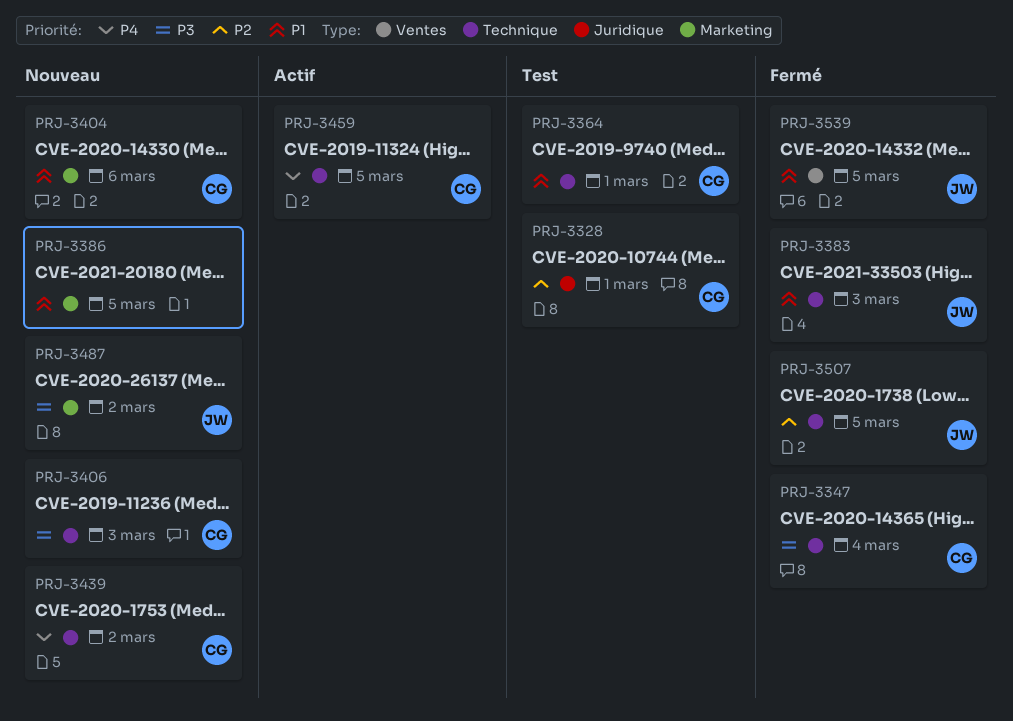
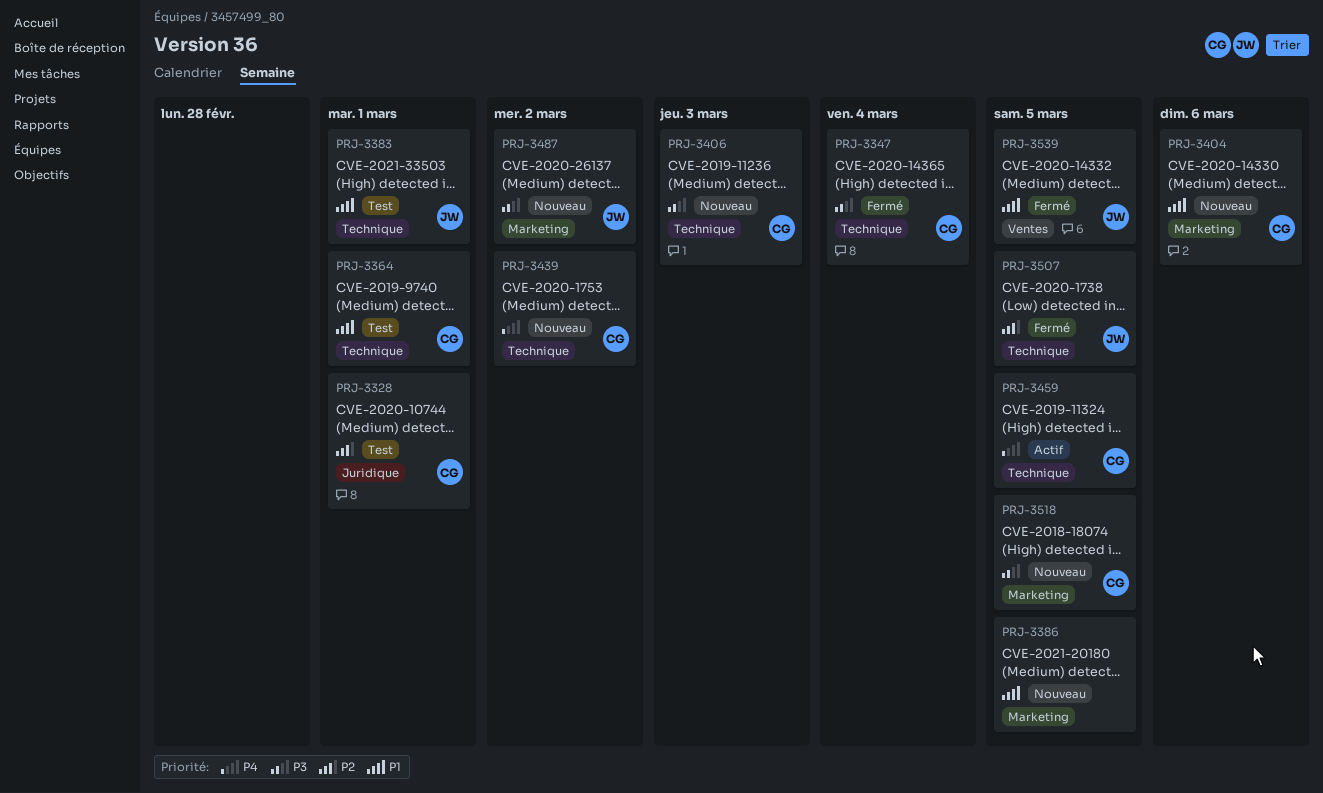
PRJ-3383, status: Fermé -> Test
PRJ-3383, due: Mar 3 -> Mar 1
PRJ-3518: none -> present

